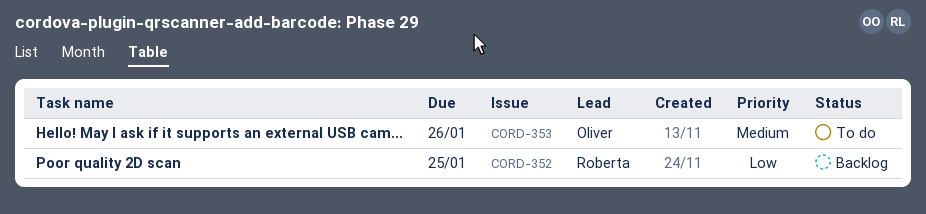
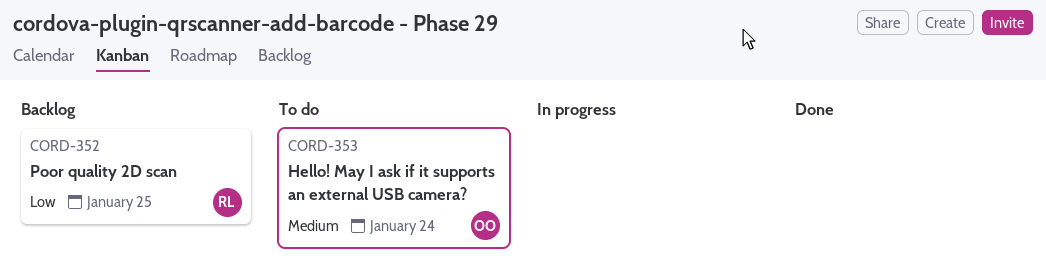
CORD-353, due: Jan 26 -> Jan 24

